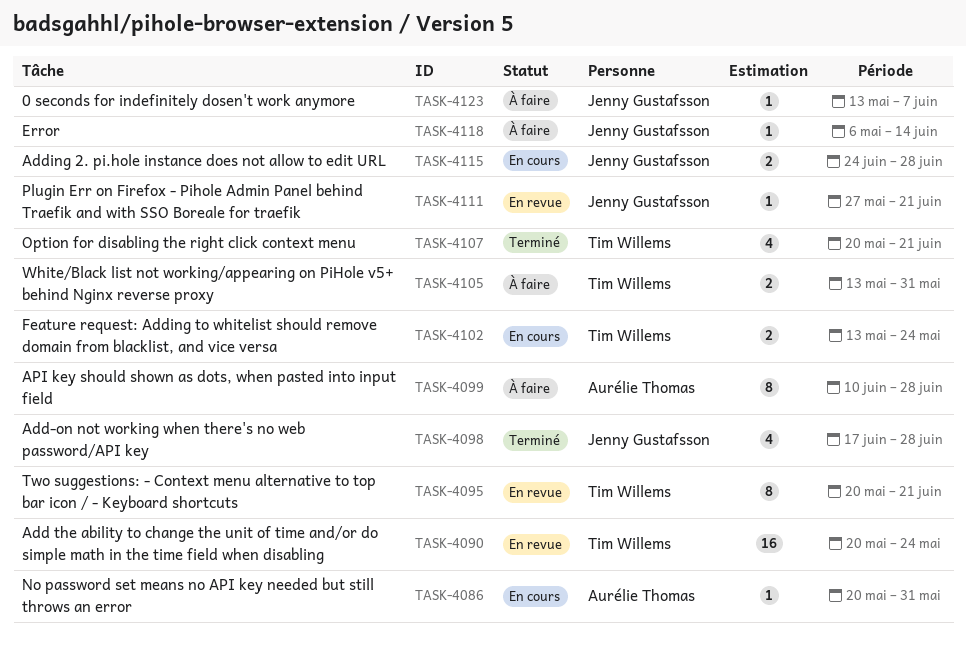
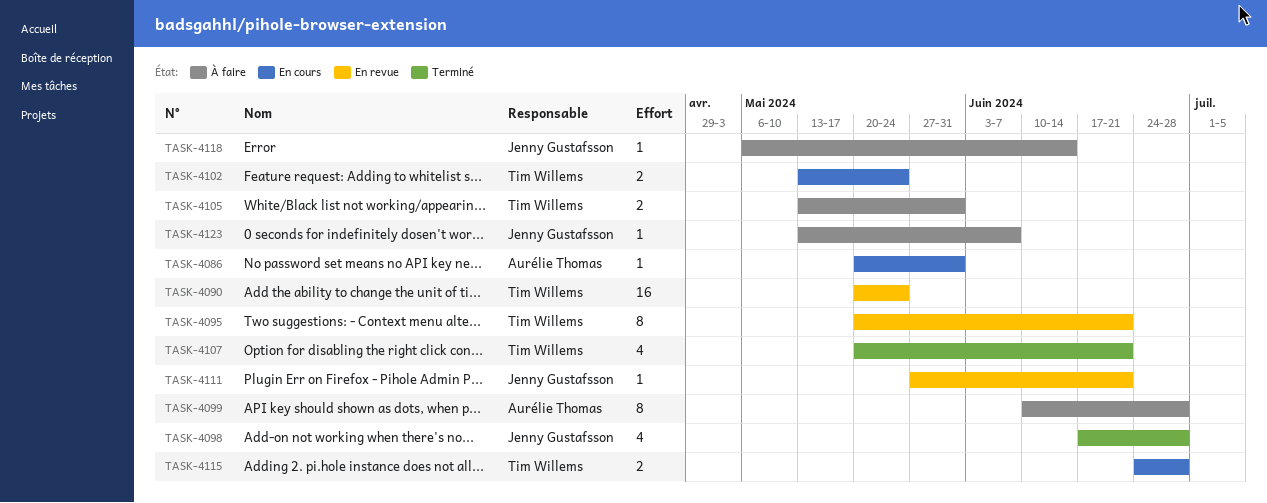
TASK-4115, owner: Jenny Gustafsson -> Tim Willems

